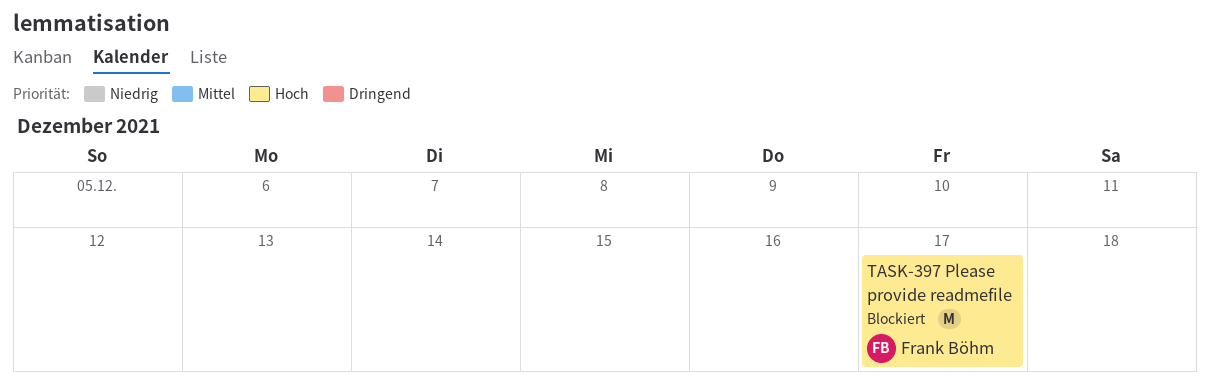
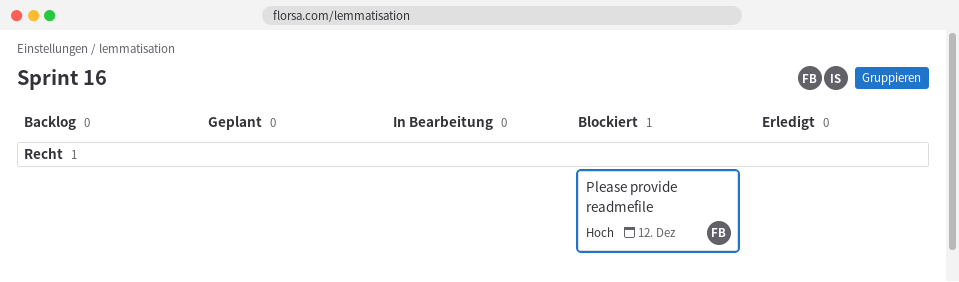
Please provide readmefile, due: Dec 17 -> Dec 12

